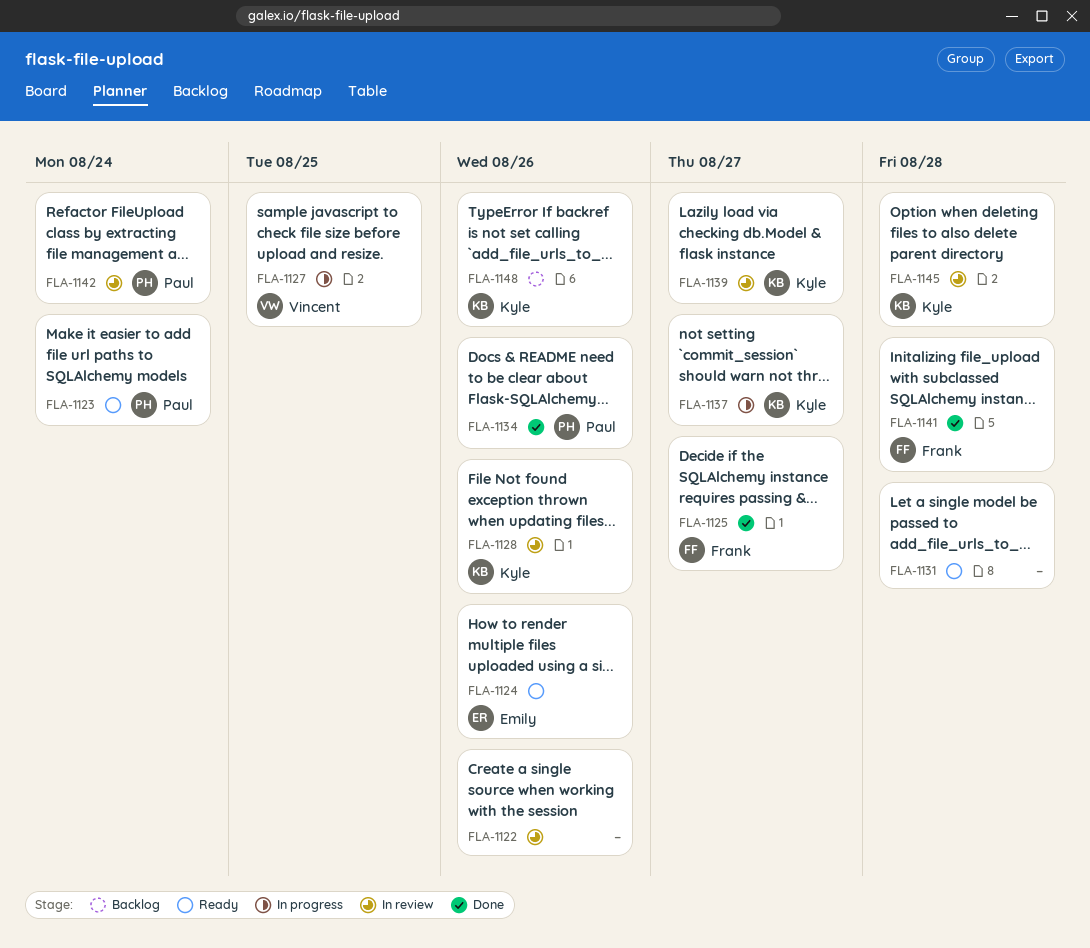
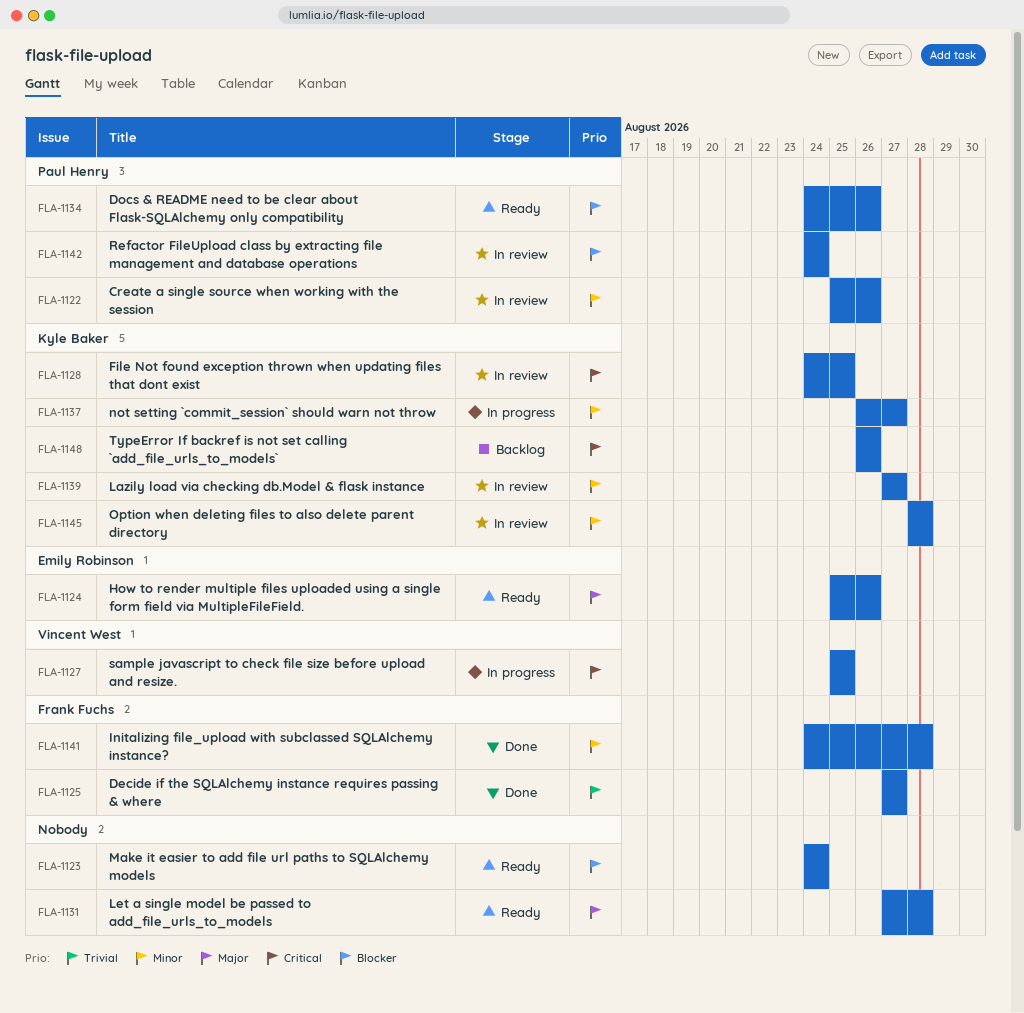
FLA-1122, owner: none -> Paul Henry
FLA-1123, owner: Paul Henry -> none
FLA-1128, due: Aug 26 -> Aug 25
FLA-1134, status: Done -> Ready

